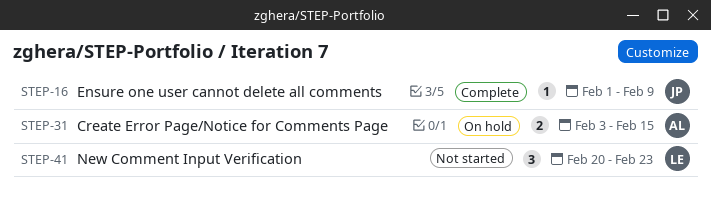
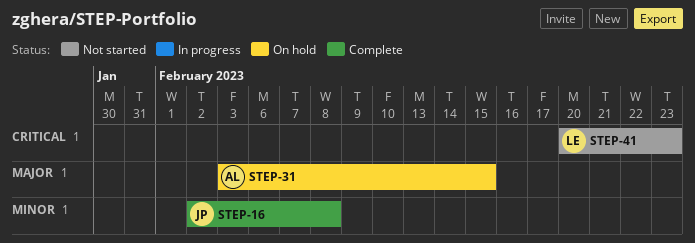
STEP-16, start: Feb 1 -> Feb 2
STEP-16, due: Feb 9 -> Feb 8

